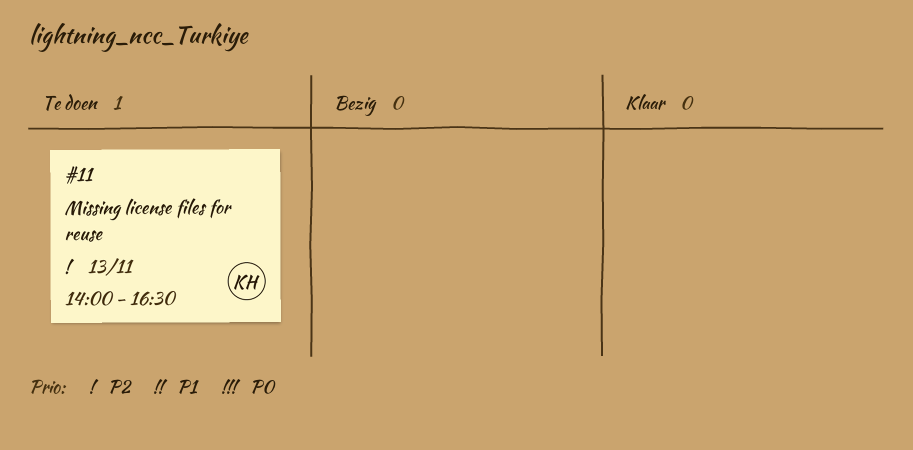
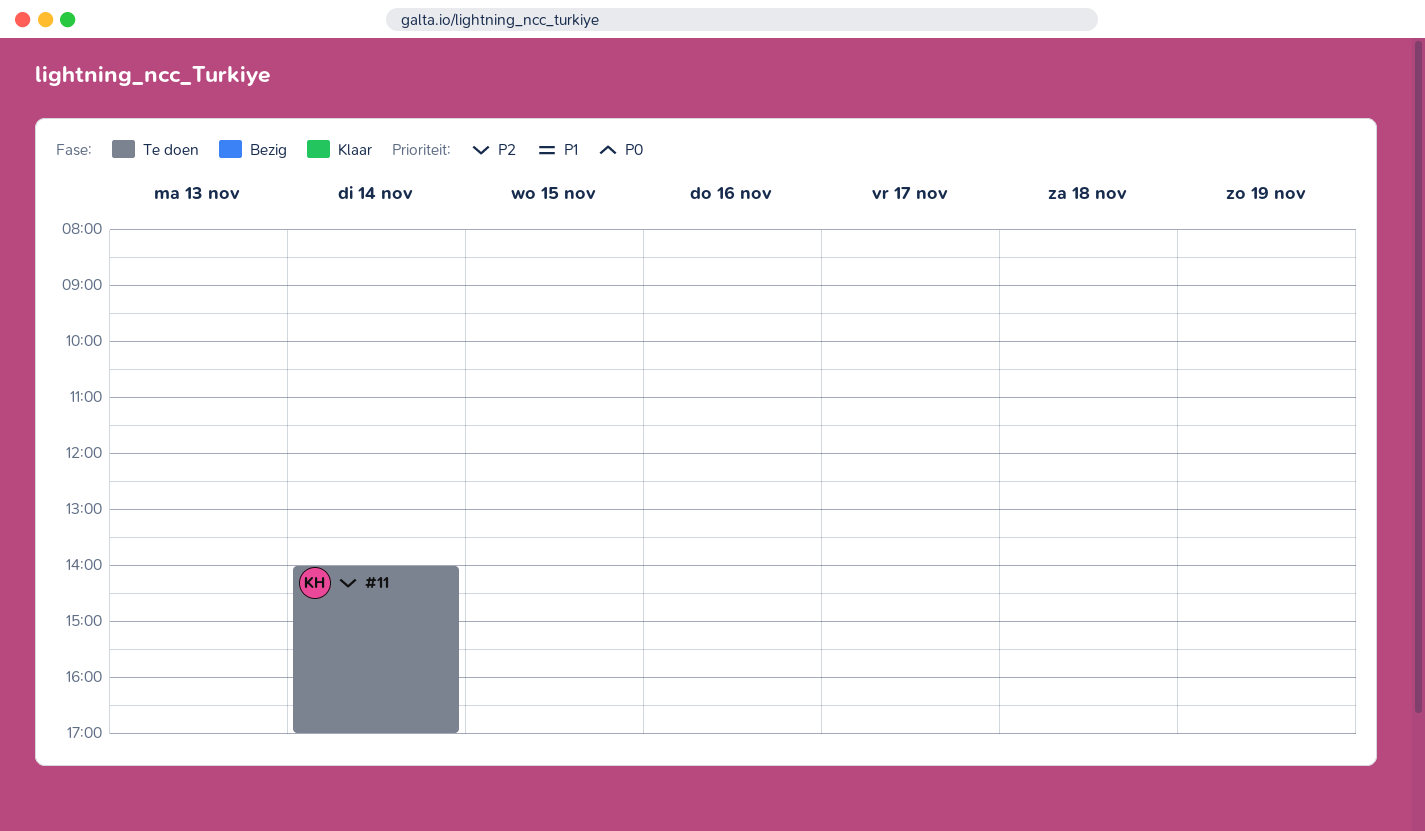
#11, day: Nov 13 -> Nov 14
#11, ends: 16:30 -> 17:00

